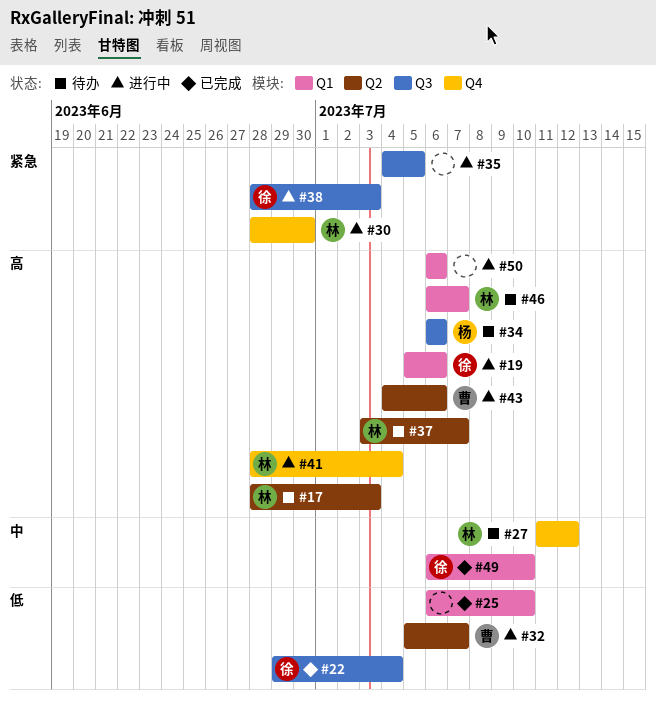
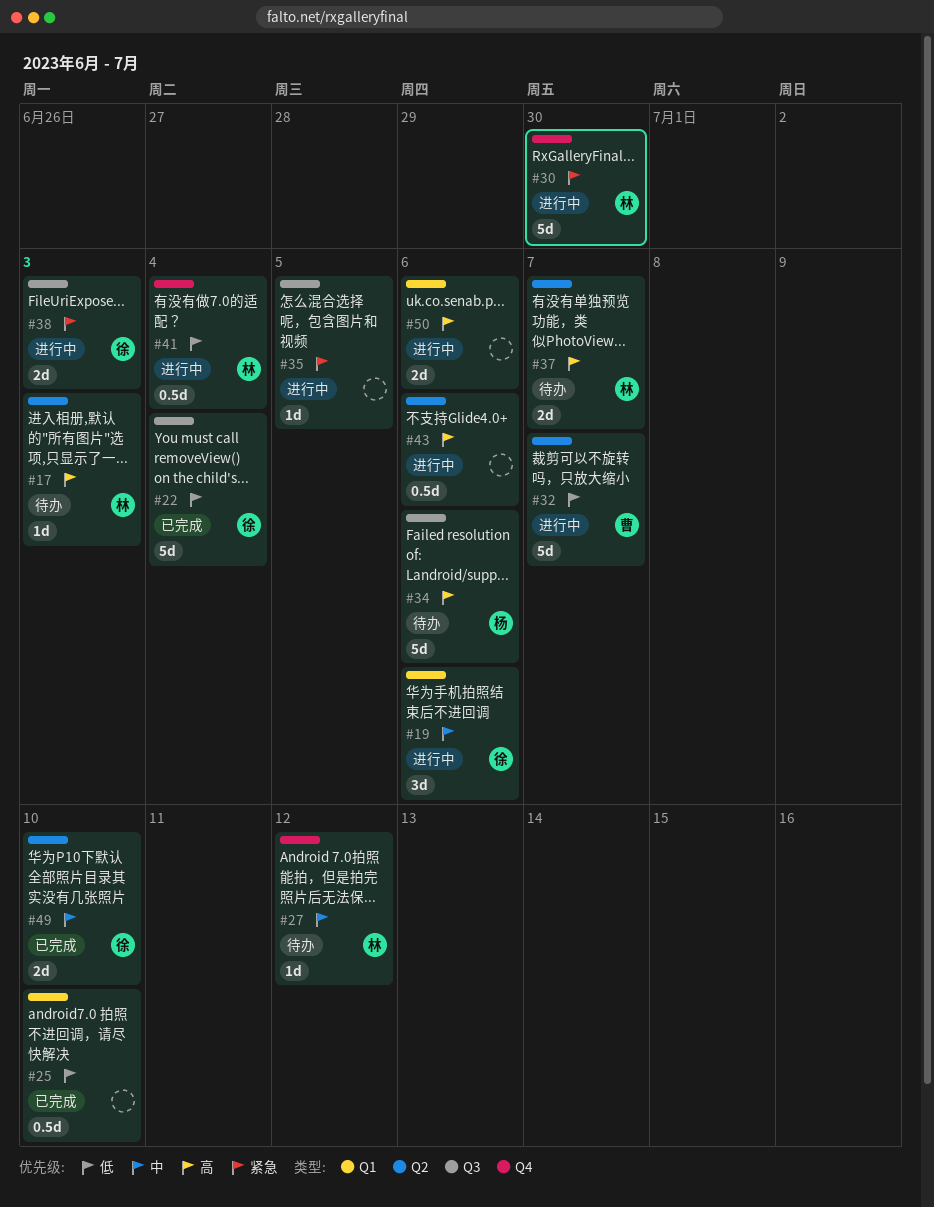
#19, priority: 高 -> 中
#41, priority: 高 -> 低
#43, owner: 曹 -> none
#46: present -> none
#49, label: Q1 -> Q2

